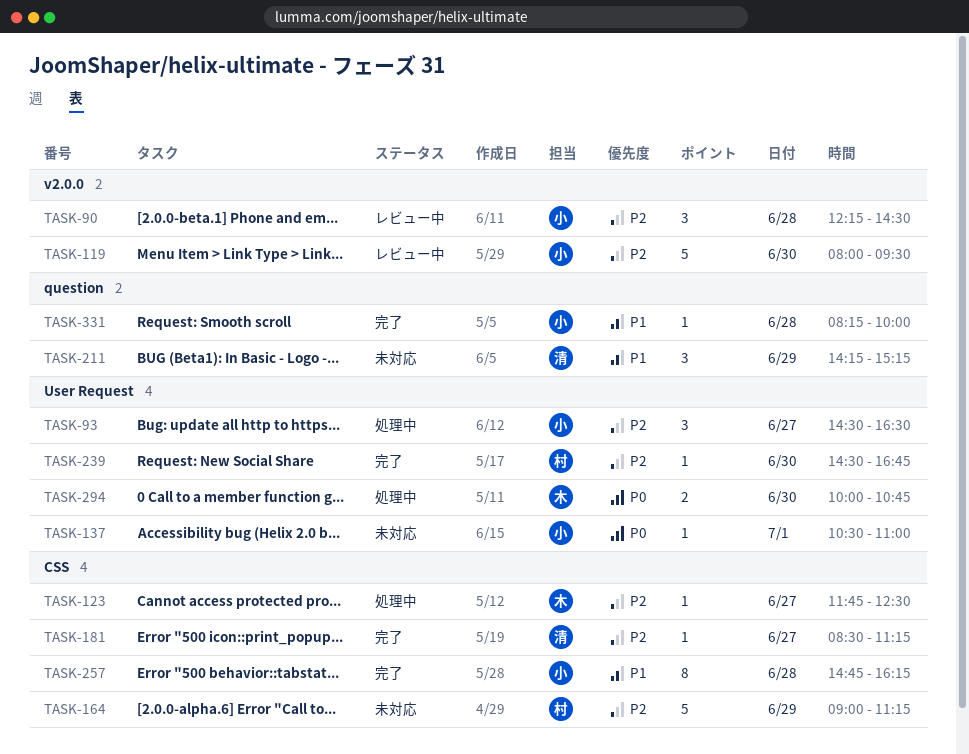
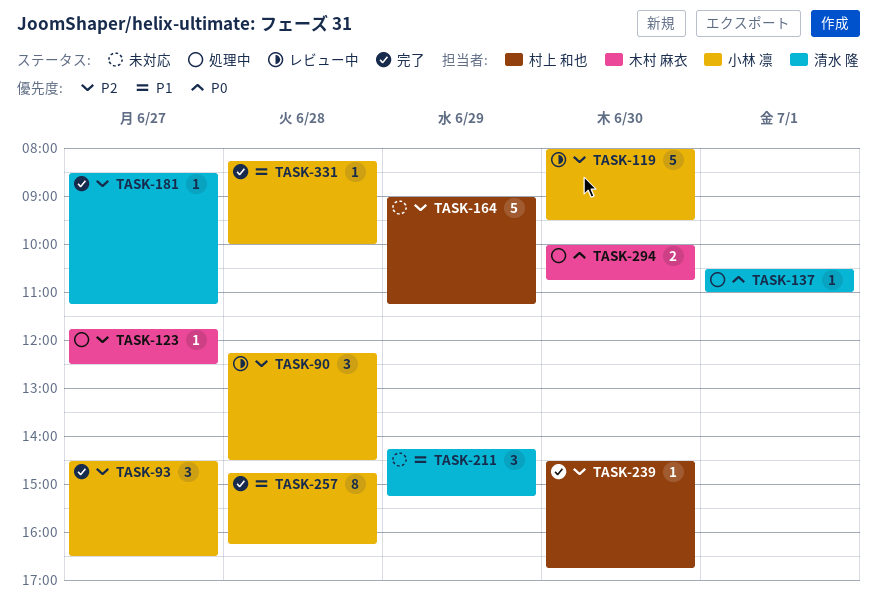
TASK-93, status: 処理中 -> 完了
TASK-137, status: 未対応 -> 処理中
TASK-137, owner: 小林 凛 -> 清水 隆

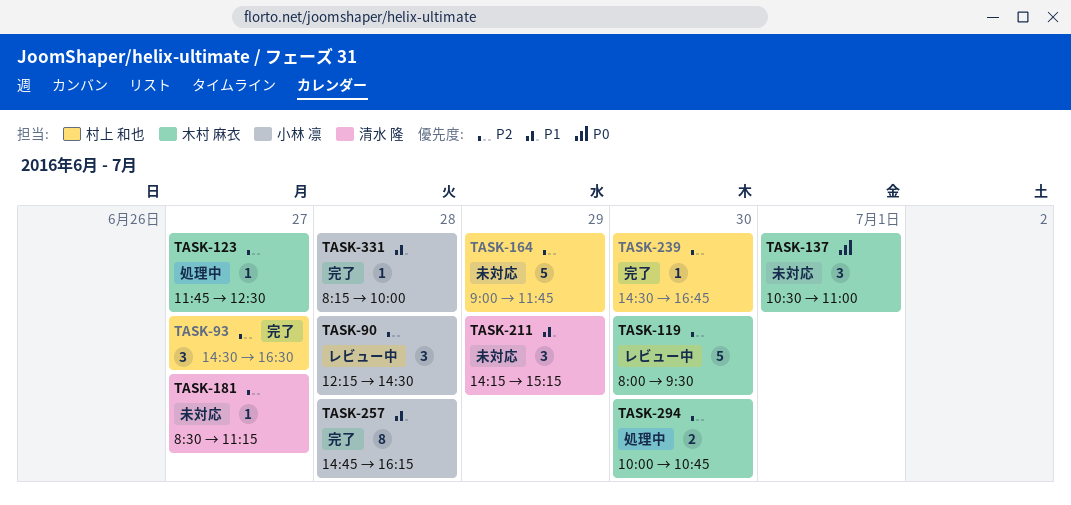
TASK-93, owner: 小林 凛 -> 村上 和也
TASK-119, owner: 小林 凛 -> 木村 麻衣
TASK-137, status: 処理中 -> 未対応
TASK-137, owner: 清水 隆 -> 木村 麻衣
TASK-137, estimate: 1 -> 3
TASK-164, ends: 11:15 -> 11:45
TASK-181, status: 完了 -> 未対応
TASK-294, priority: P0 -> P2

